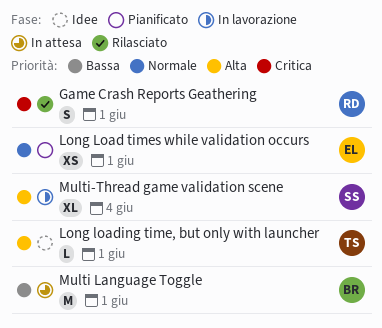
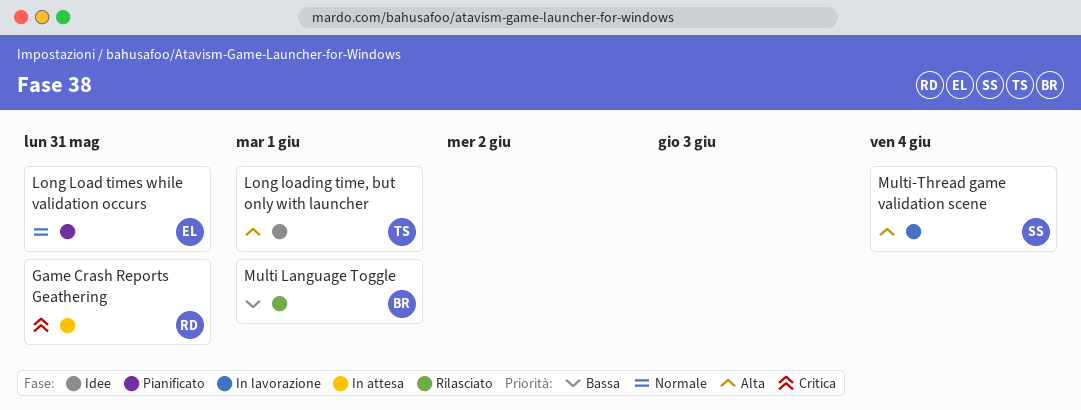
Game Crash Reports Geathering, status: Rilasciato -> In attesa
Game Crash Reports Geathering, due: Jun 1 -> May 31
Long Load times while validation occurs, due: Jun 1 -> May 31
Multi Language Toggle, status: In attesa -> Rilasciato

